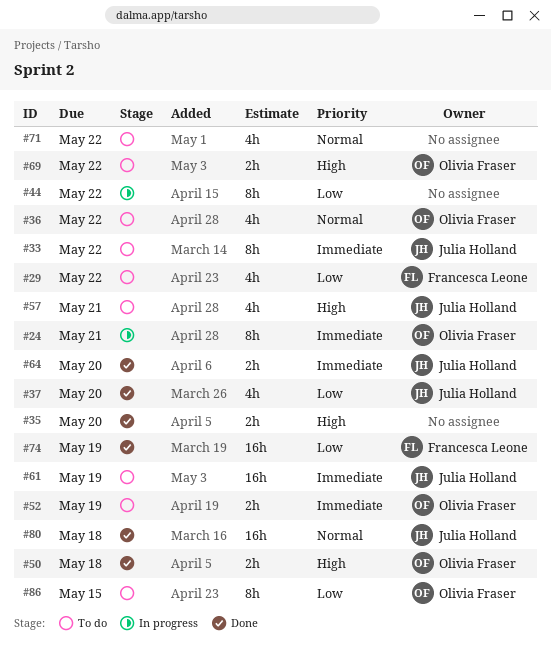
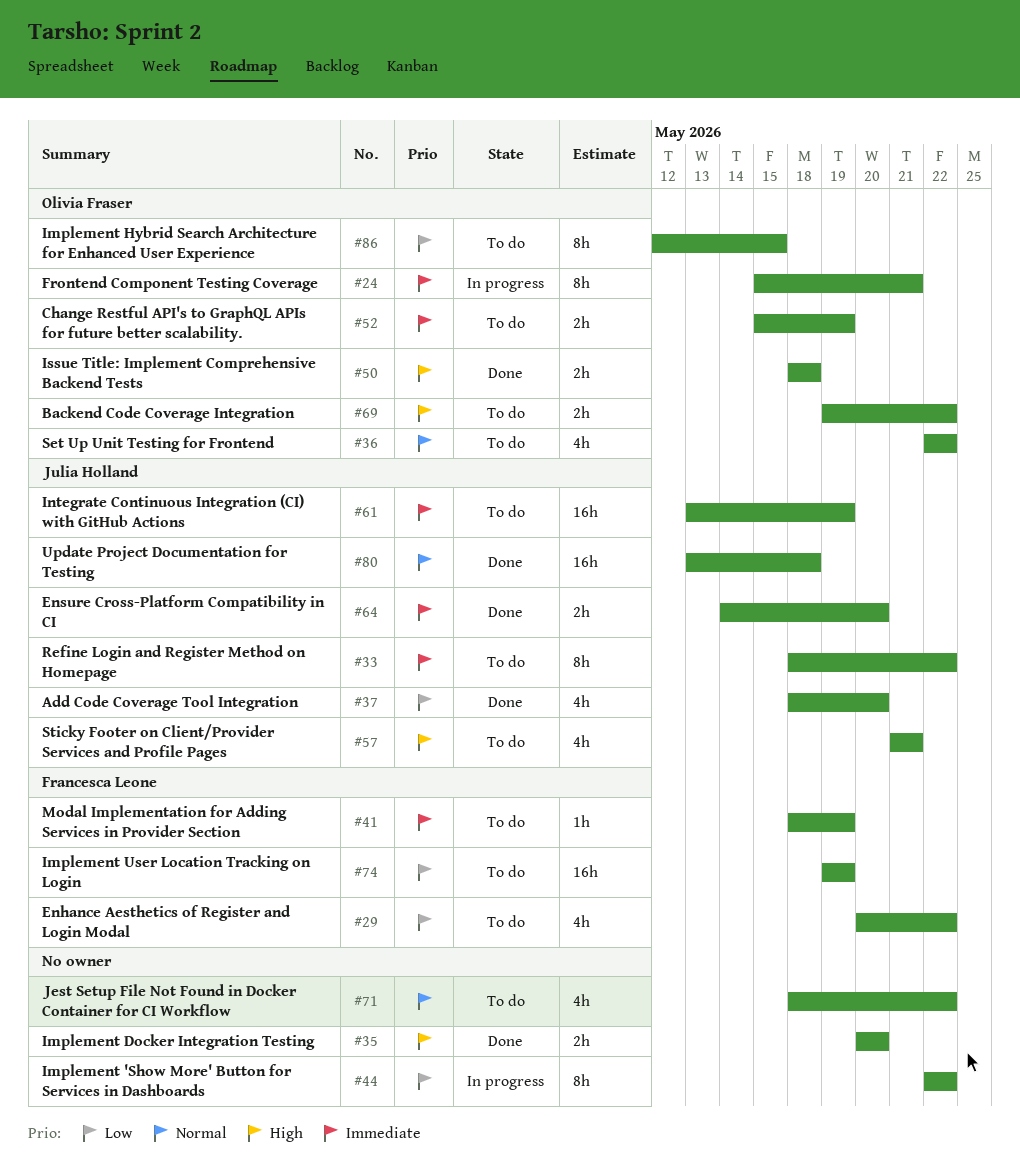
#41: none -> present
#74, status: Done -> To do

